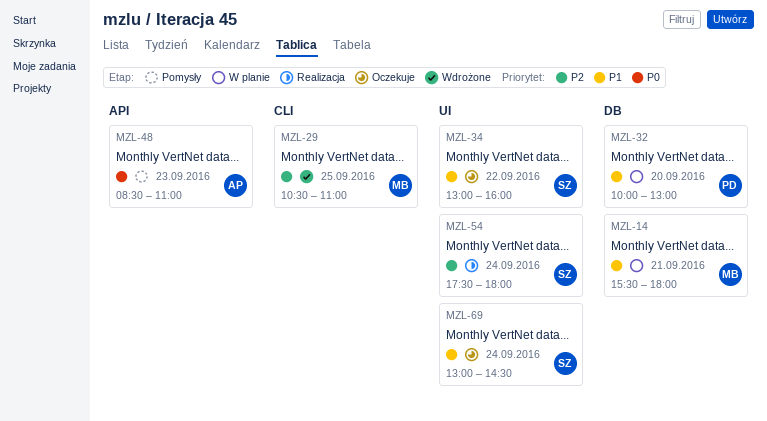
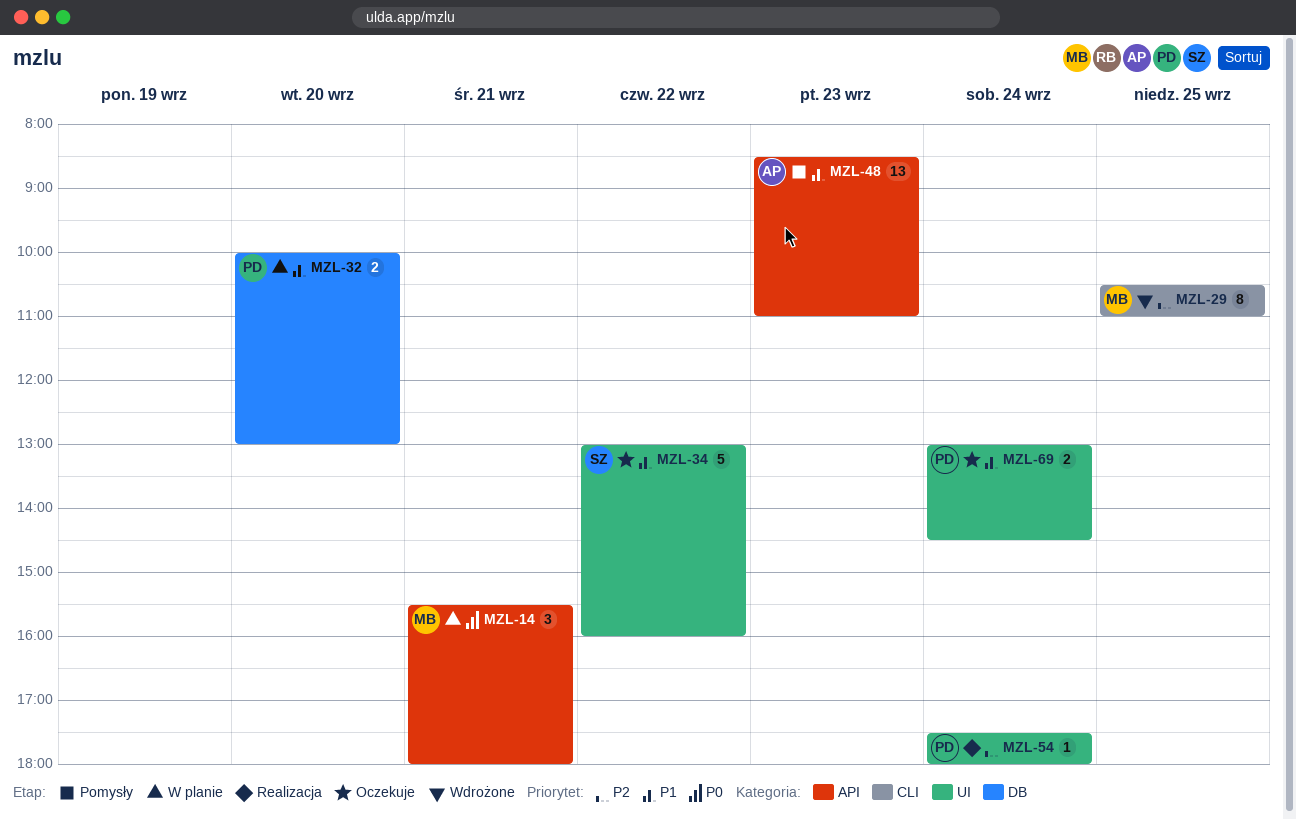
MZL-14, priority: P1 -> P0
MZL-14, label: DB -> API
MZL-48, priority: P0 -> P1
MZL-54, owner: SZ -> PD
MZL-69, owner: SZ -> PD

